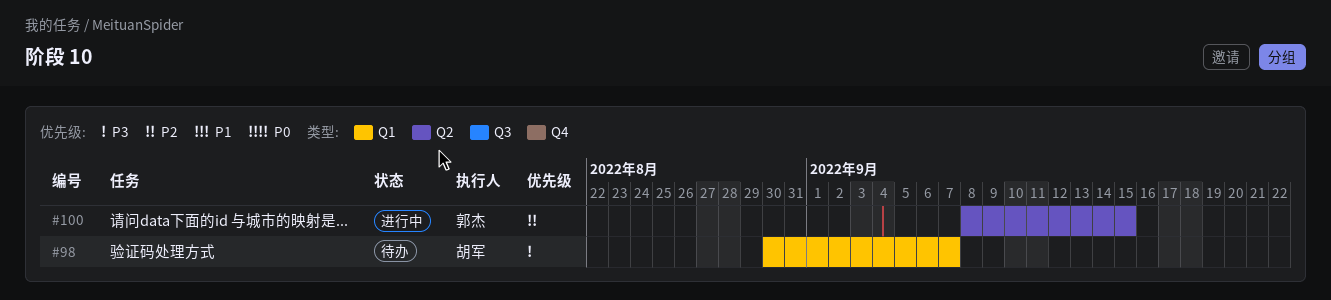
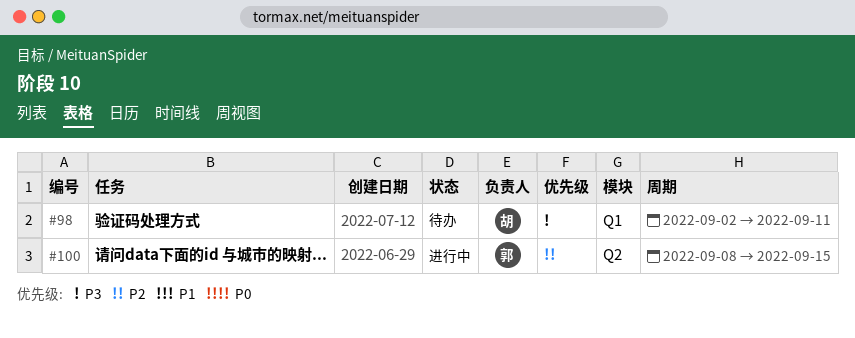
#98, start: Aug 30 -> Sep 2
#98, due: Sep 7 -> Sep 11

